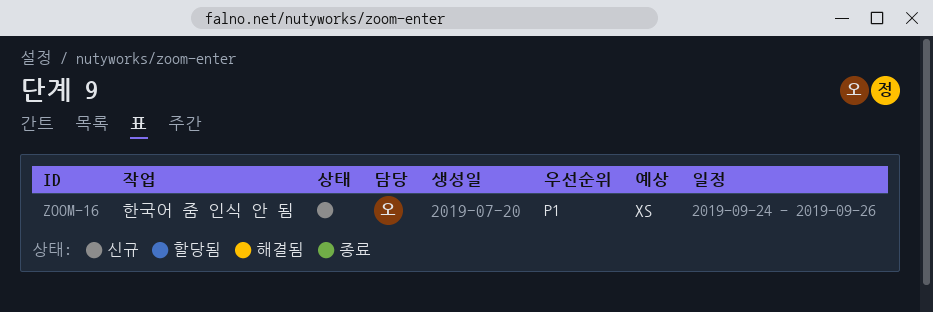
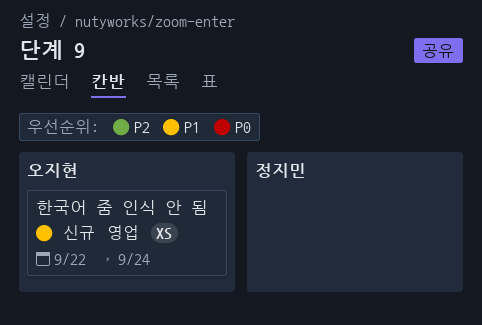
한국어 줌 인식 안 됨, start: Sep 24 -> Sep 22
한국어 줌 인식 안 됨, due: Sep 26 -> Sep 24

